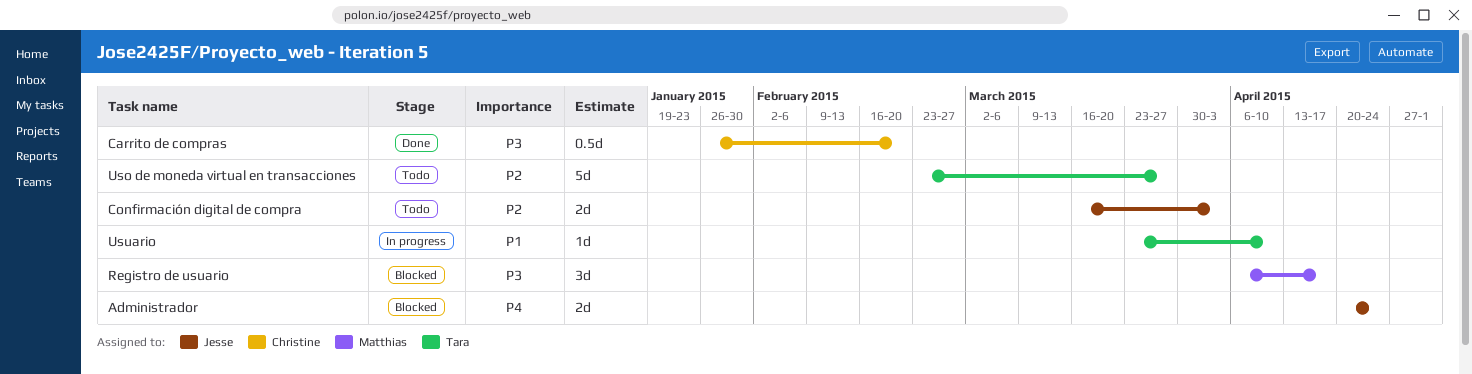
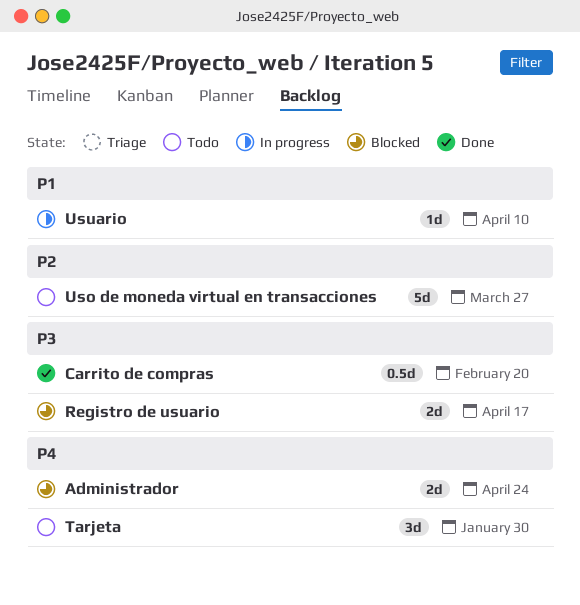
Confirmación digital de compra: present -> none
Registro de usuario, estimate: 3d -> 2d
Tarjeta: none -> present

